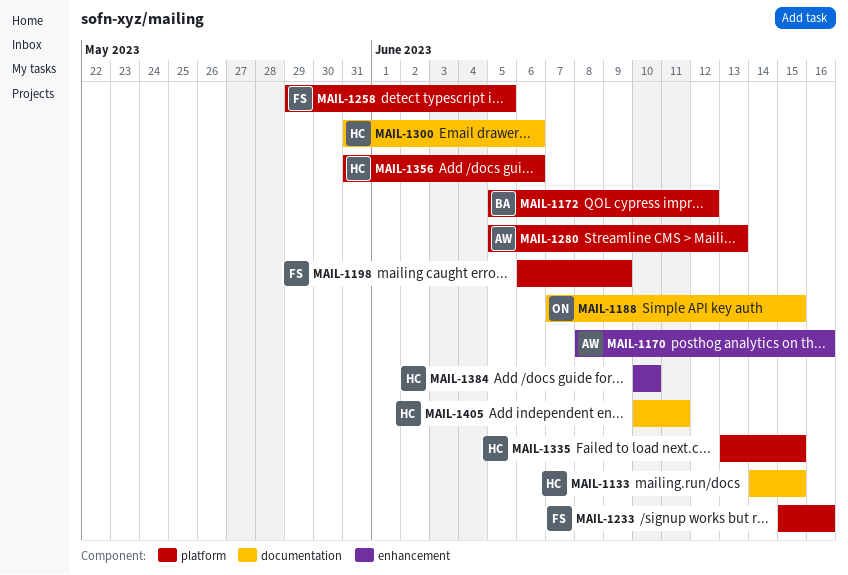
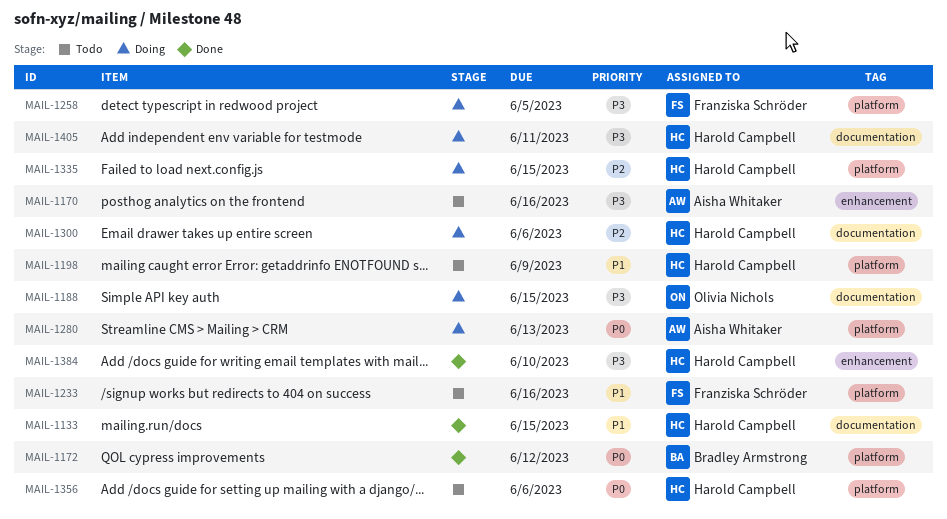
MAIL-1198, owner: Franziska Schröder -> Harold Campbell

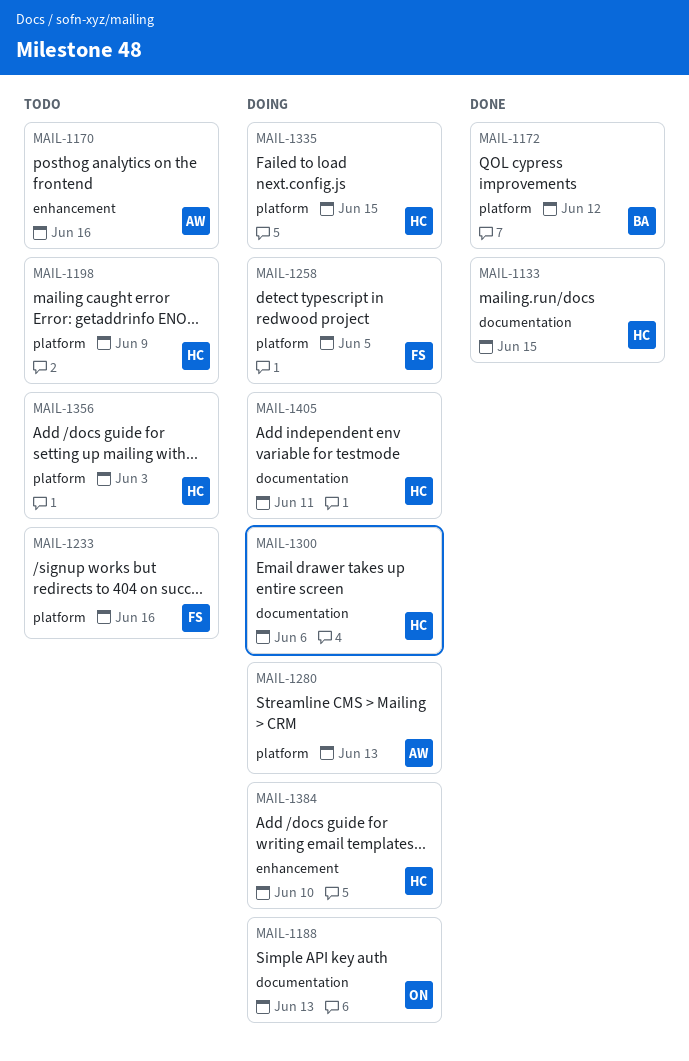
MAIL-1188, due: Jun 15 -> Jun 13
MAIL-1356, due: Jun 6 -> Jun 3
MAIL-1384, status: Done -> Doing

